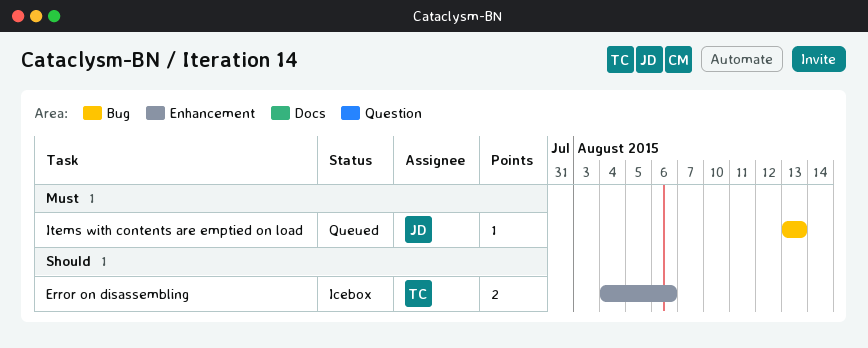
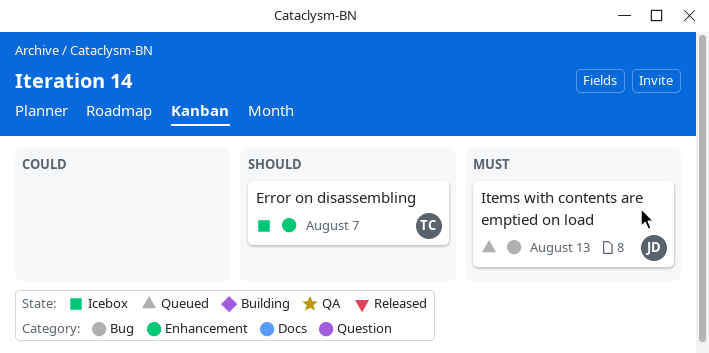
Error on disassembling, due: Aug 6 -> Aug 7

